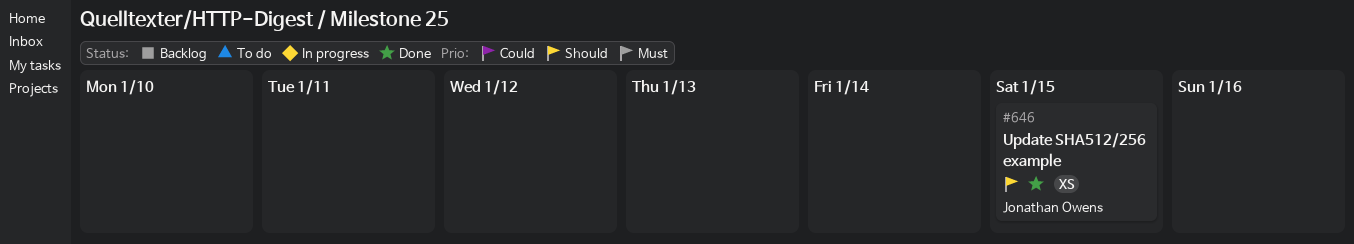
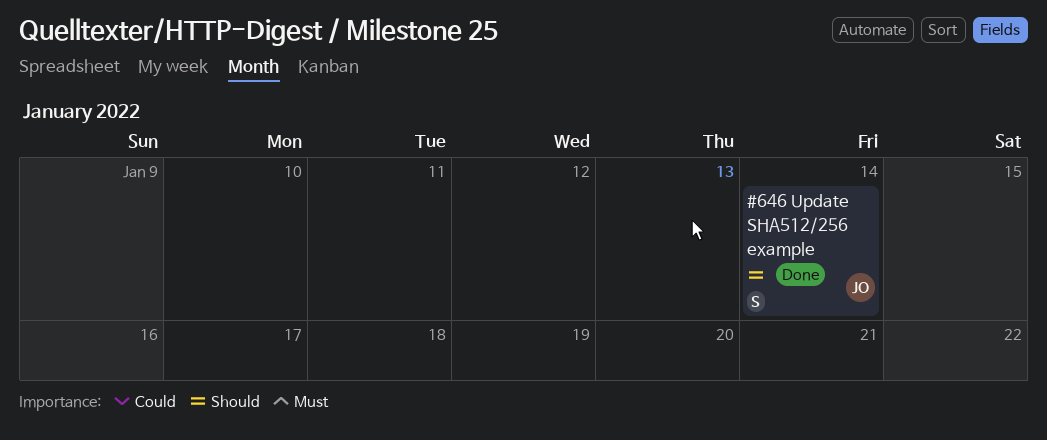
#646, estimate: XS -> S
#646, due: Jan 15 -> Jan 14

